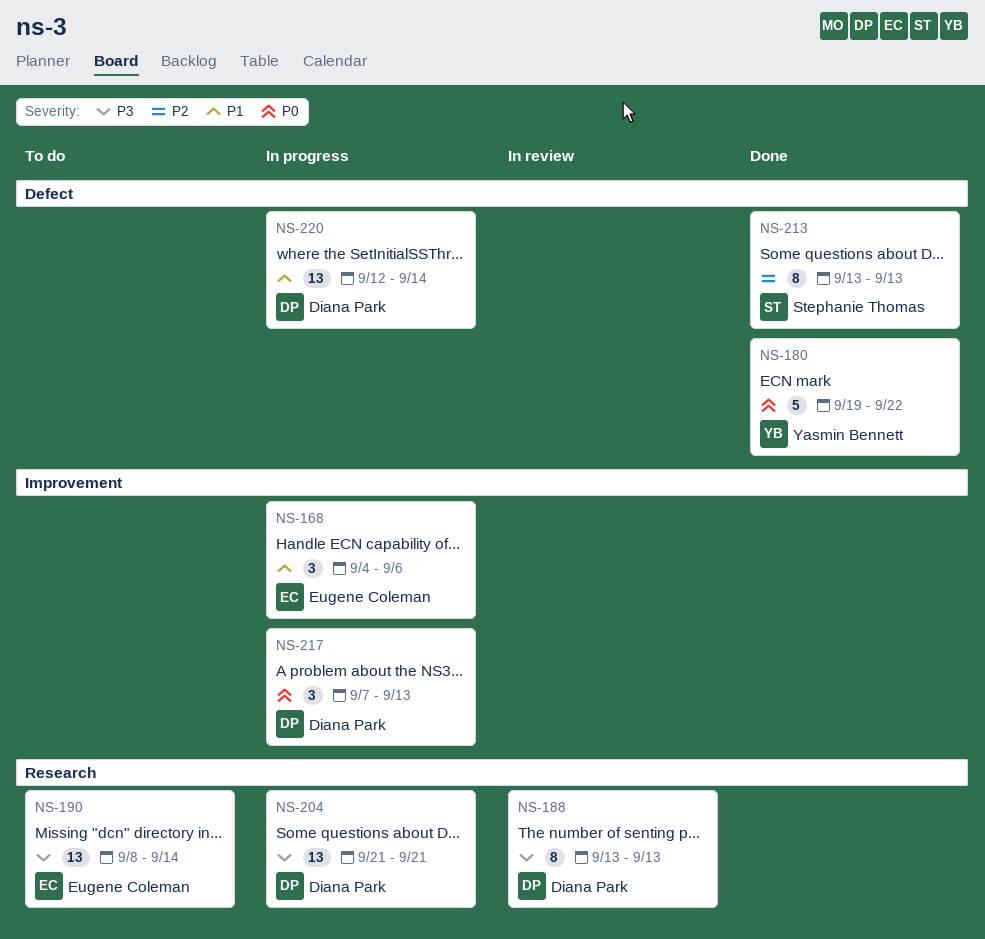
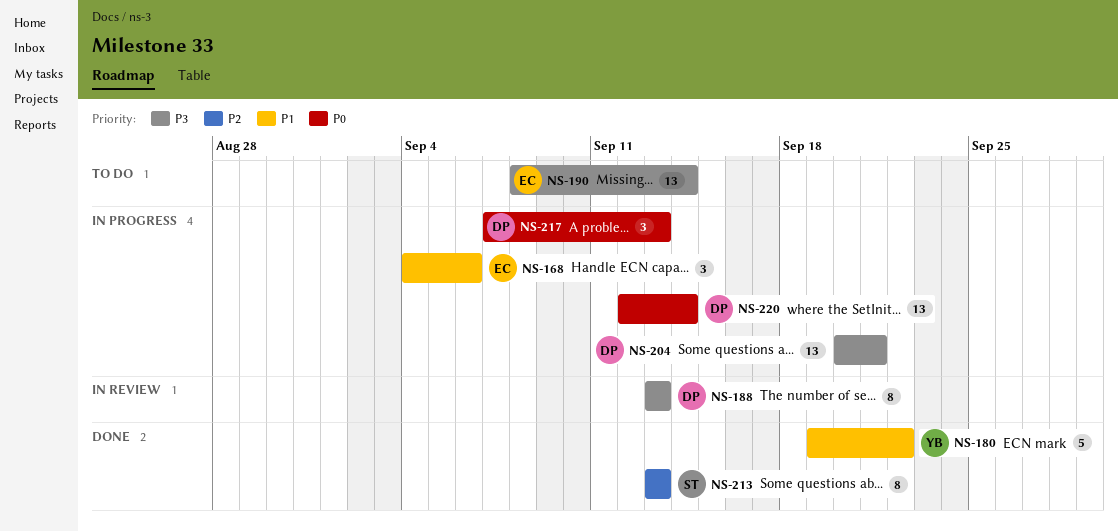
NS-180, priority: P0 -> P1
NS-204, start: Sep 21 -> Sep 20
NS-220, priority: P1 -> P0

